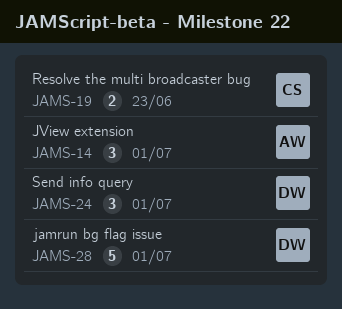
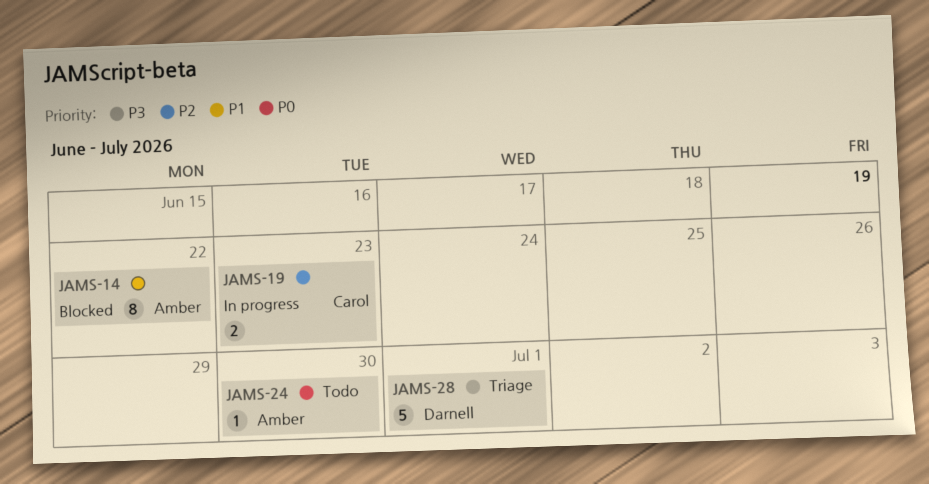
JAMS-14, estimate: 3 -> 8
JAMS-14, due: Jul 1 -> Jun 22
JAMS-24, owner: Darnell -> Amber
JAMS-24, estimate: 3 -> 1
JAMS-24, due: Jul 1 -> Jun 30

